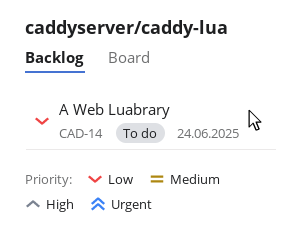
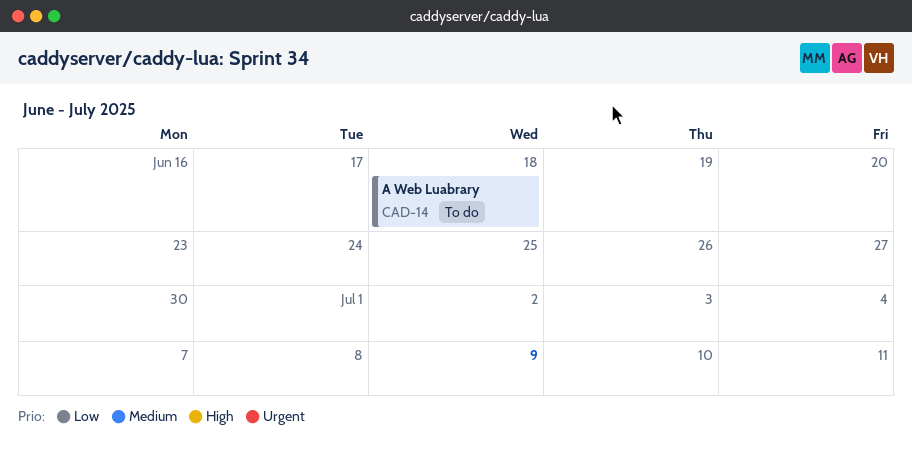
CAD-14, due: Jun 24 -> Jun 18

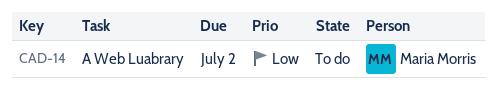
CAD-14, due: Jun 18 -> Jul 2

